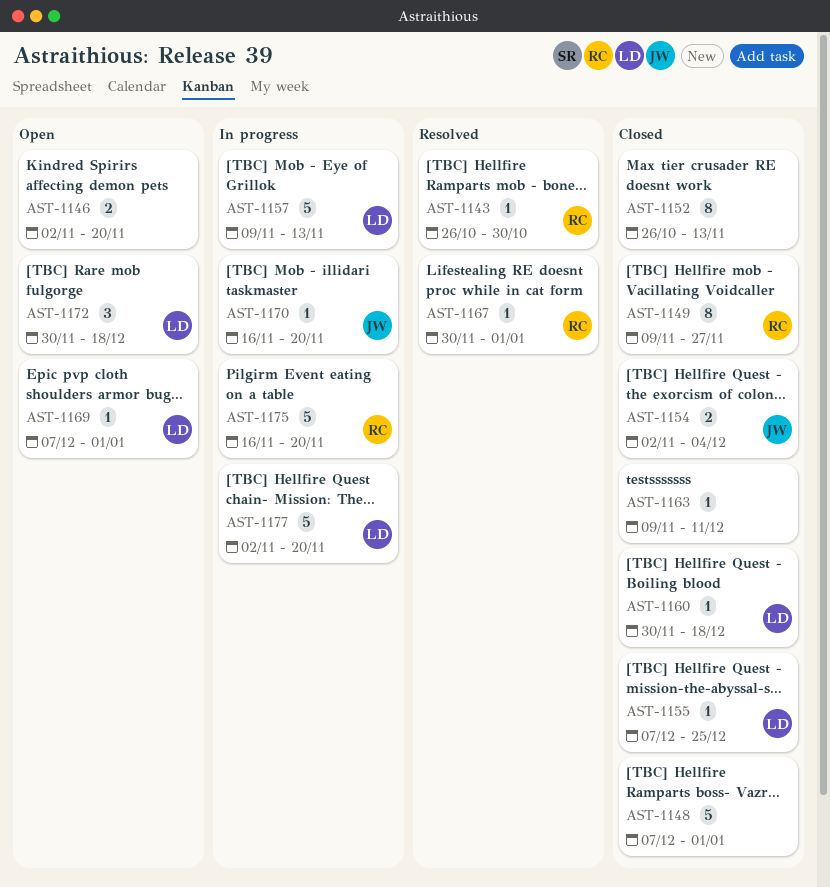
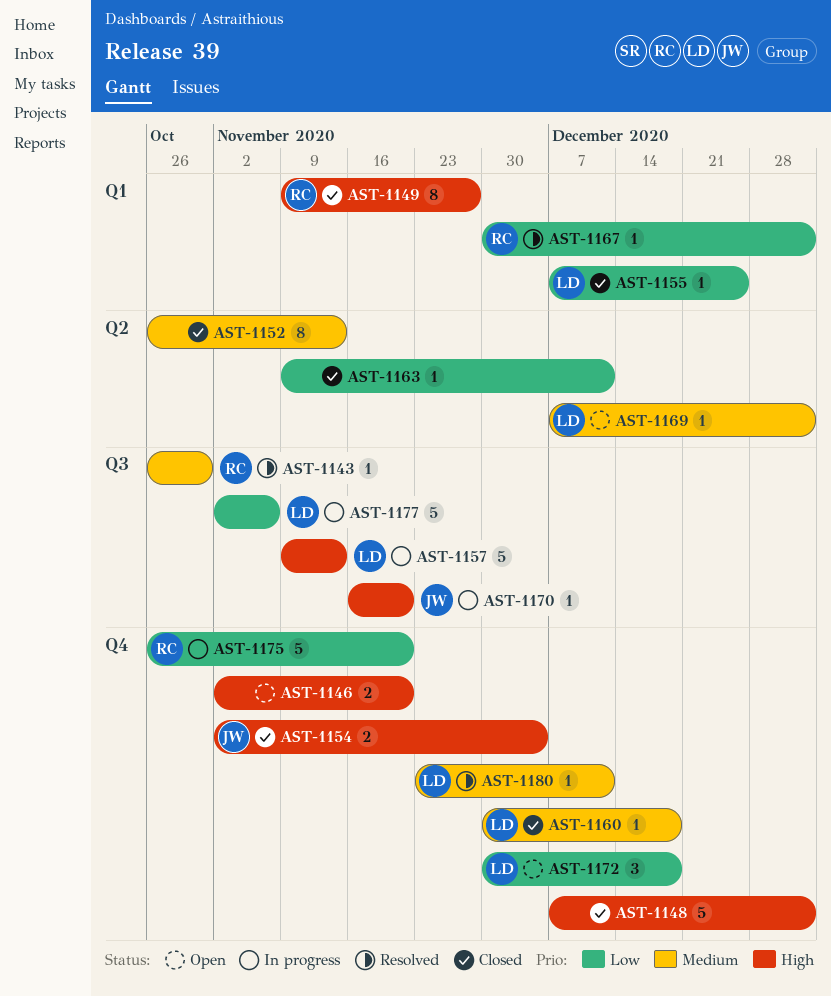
AST-1175, start: Nov 16 -> Oct 26
AST-1177, due: Nov 20 -> Nov 6
AST-1180: none -> present

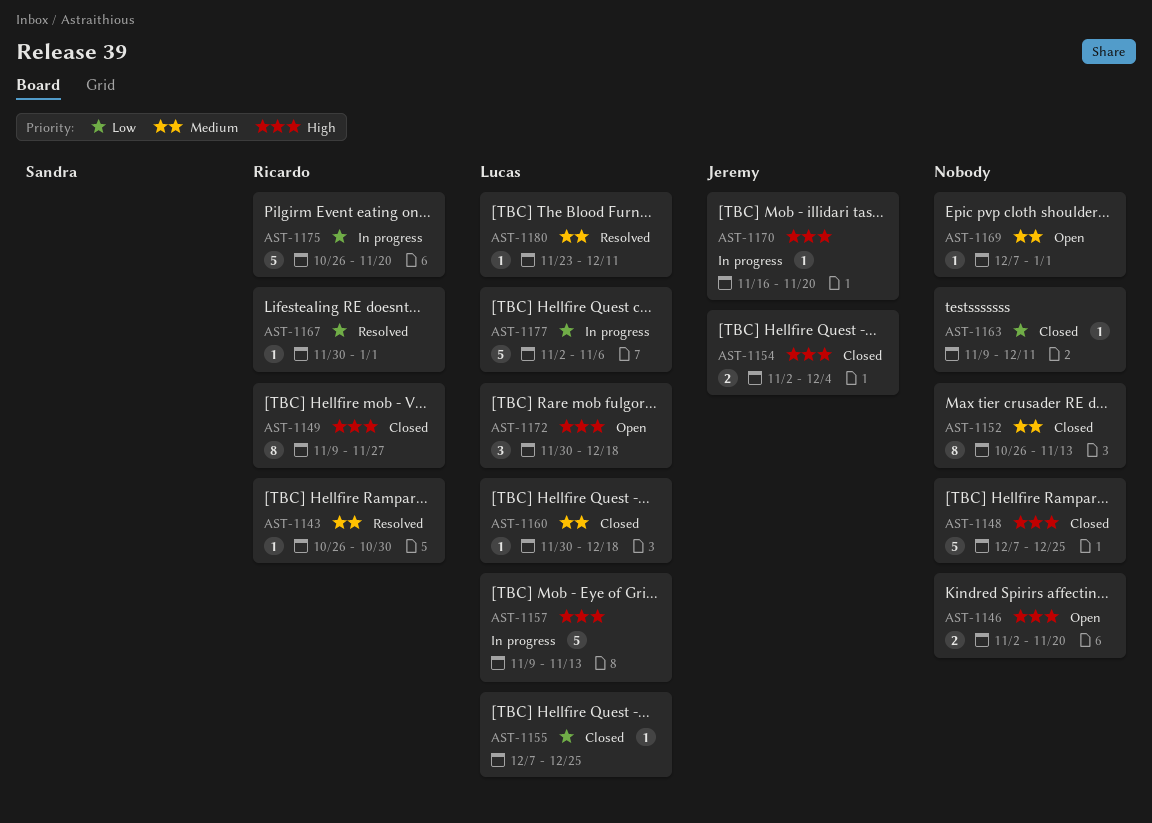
AST-1148, due: Jan 1 -> Dec 25
AST-1169, owner: Lucas -> none
AST-1172, priority: Low -> High

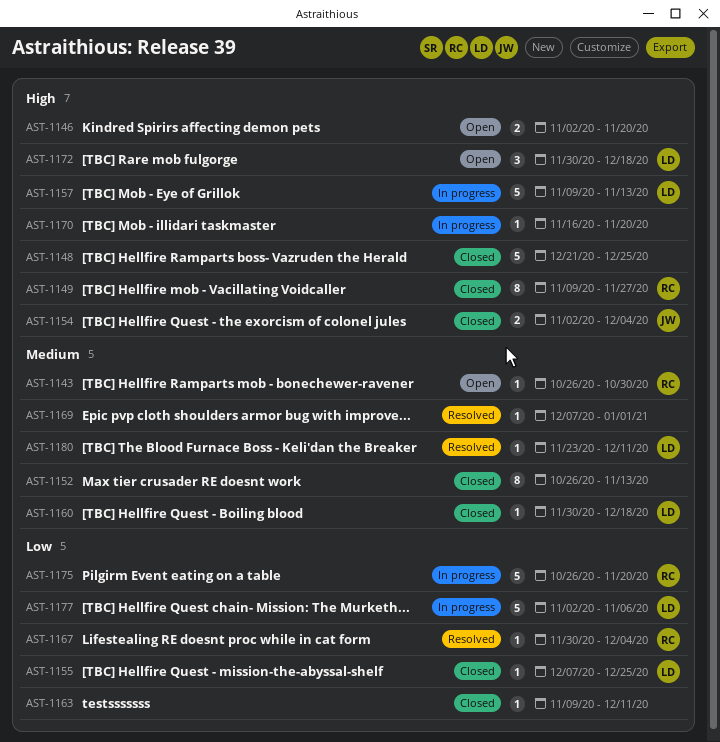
AST-1143, status: Resolved -> Open
AST-1148, start: Dec 7 -> Dec 21
AST-1167, due: Jan 1 -> Dec 4
AST-1169, status: Open -> Resolved
AST-1170, owner: Jeremy -> none

